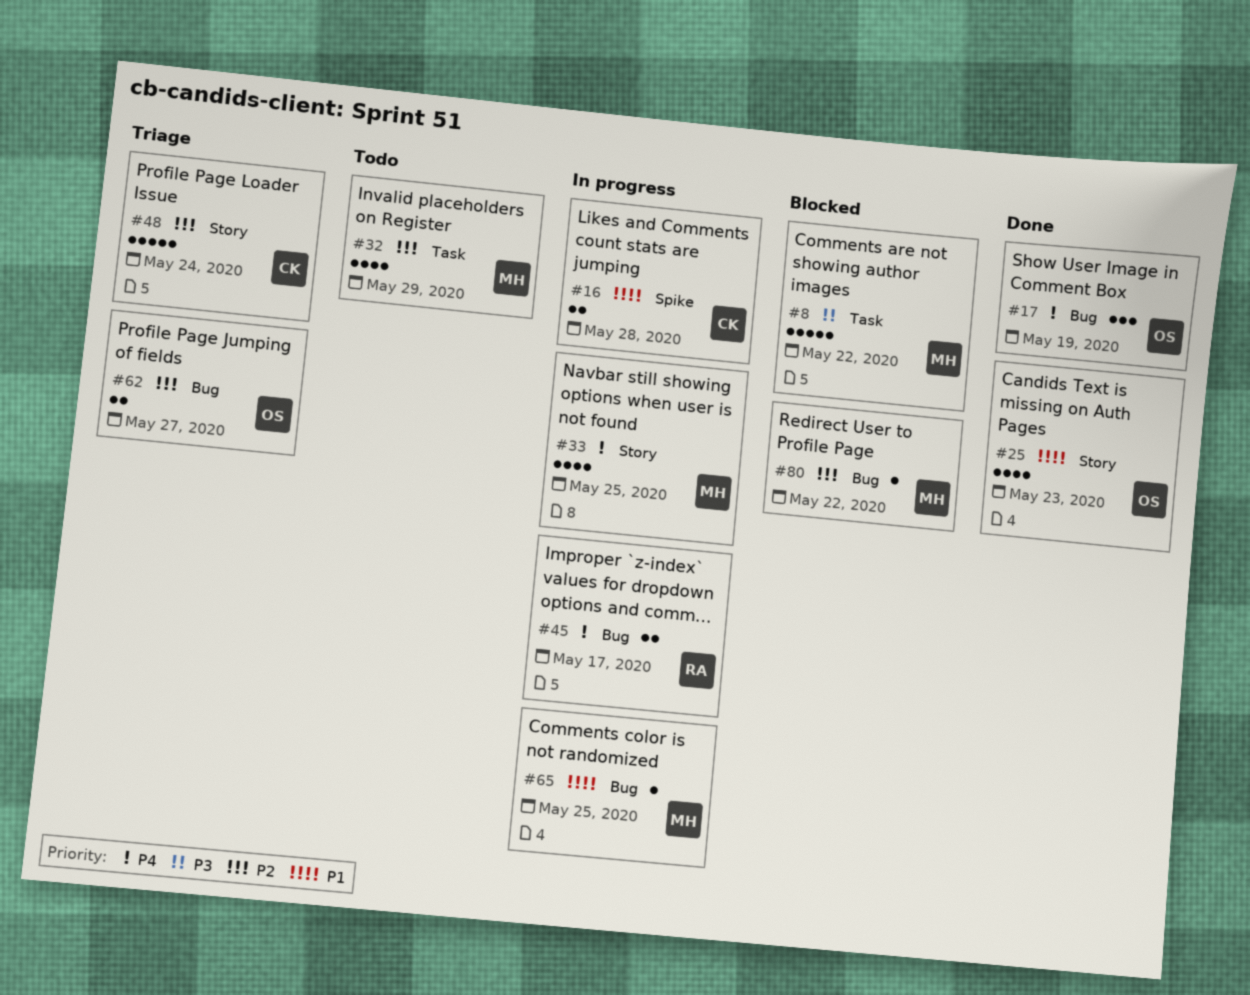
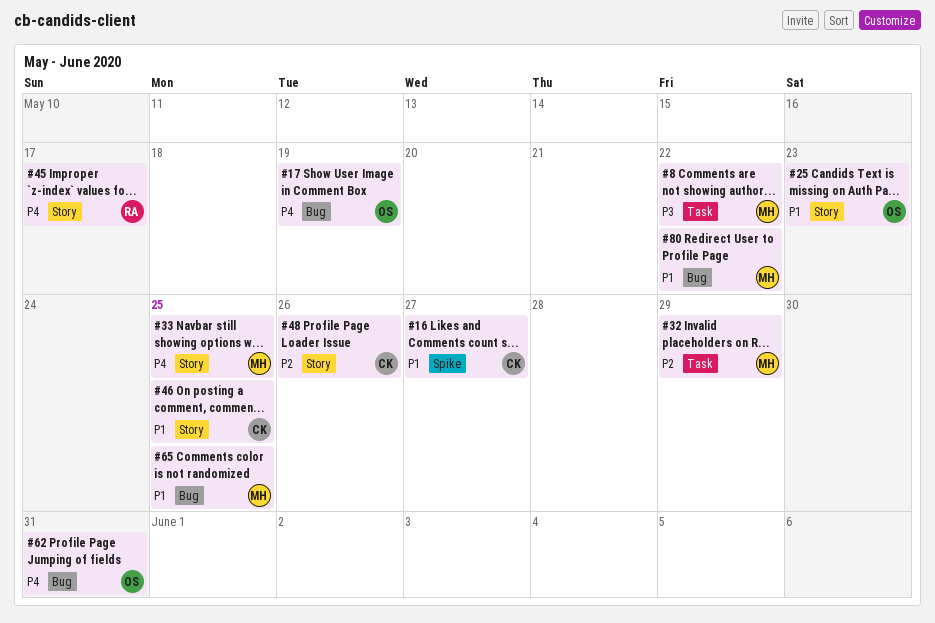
#16, due: May 28 -> May 27
#45, label: Bug -> Story
#46: none -> present
#48, due: May 24 -> May 26
#62, priority: P2 -> P4
#62, due: May 27 -> May 31
#80, priority: P2 -> P1

